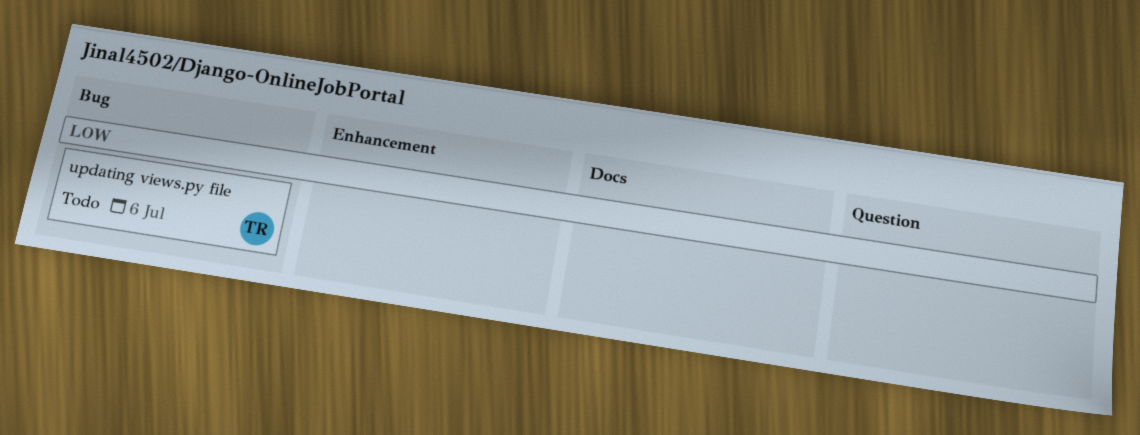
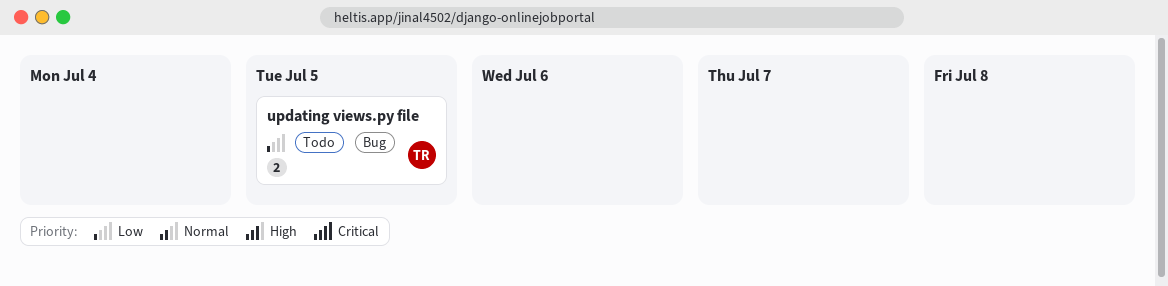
updating views.py file, due: Jul 6 -> Jul 5

